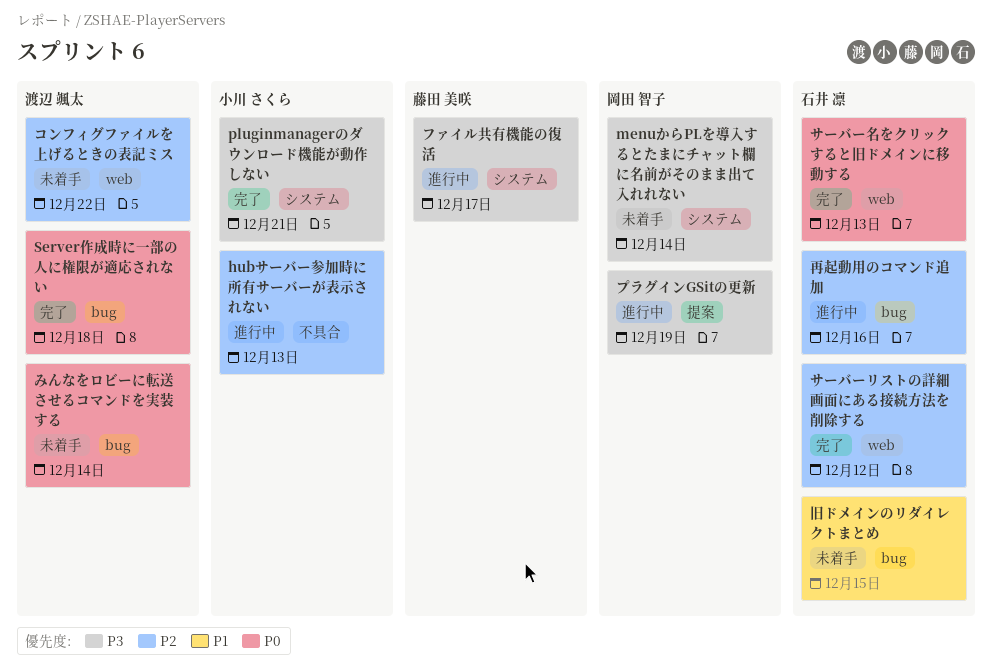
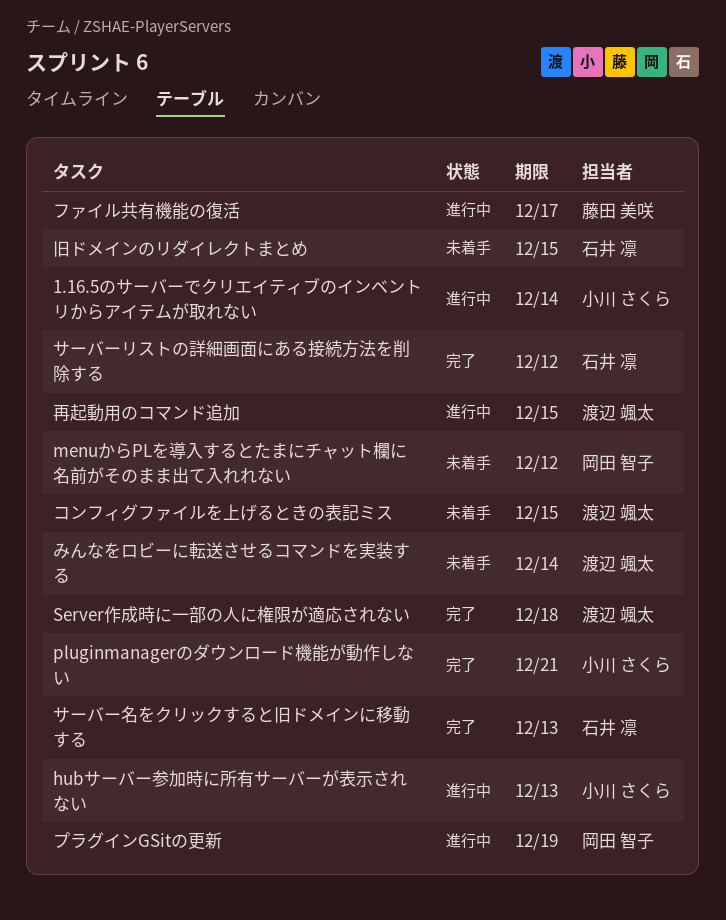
1.16.5のサーバーでクリエイティブのインベントリからアイテムが取れない: none -> present
menuからPLを導入するとたまにチャット欄に名前がそのまま出て入れれない, due: Dec 14 -> Dec 12
コンフィグファイルを上げるときの表記ミス, due: Dec 22 -> Dec 15
再起動用のコマンド追加, owner: 石井 凛 -> 渡辺 颯太
再起動用のコマンド追加, due: Dec 16 -> Dec 15

